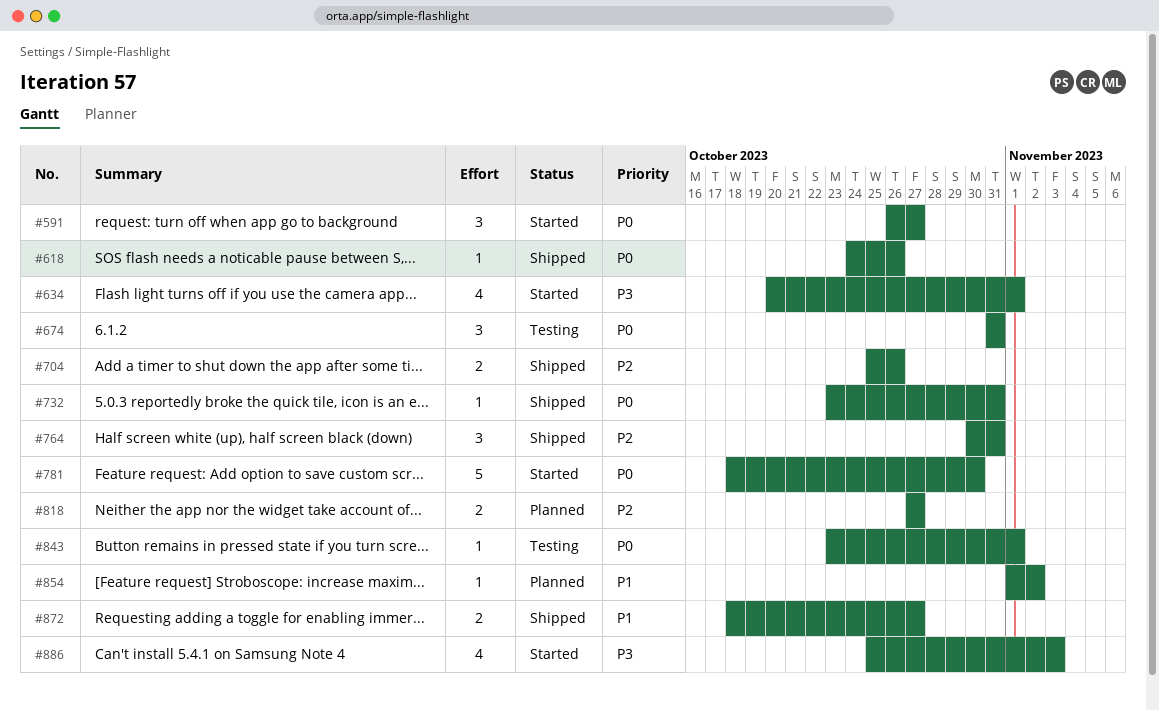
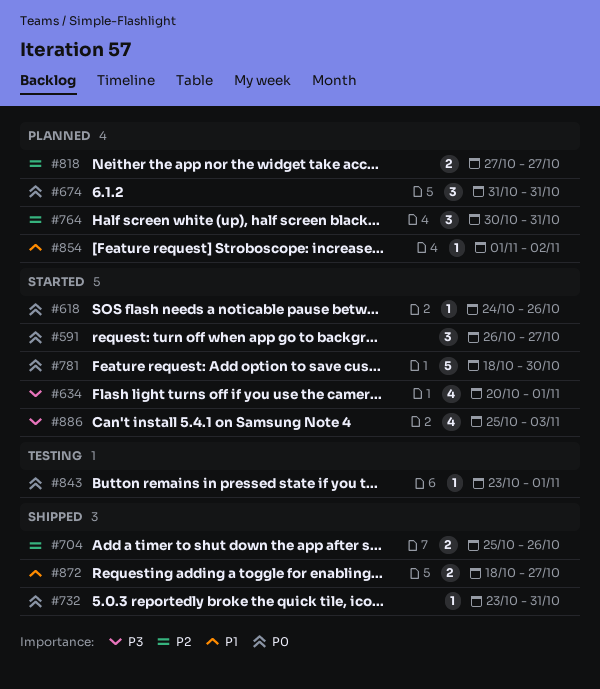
#618, status: Shipped -> Started
#674, status: Testing -> Planned
#764, status: Shipped -> Planned

